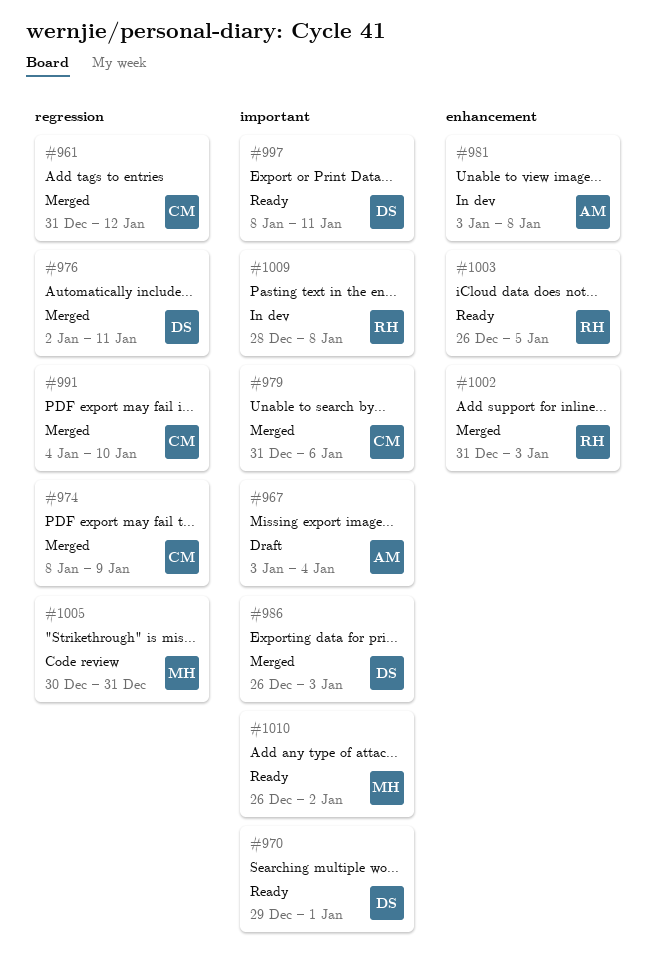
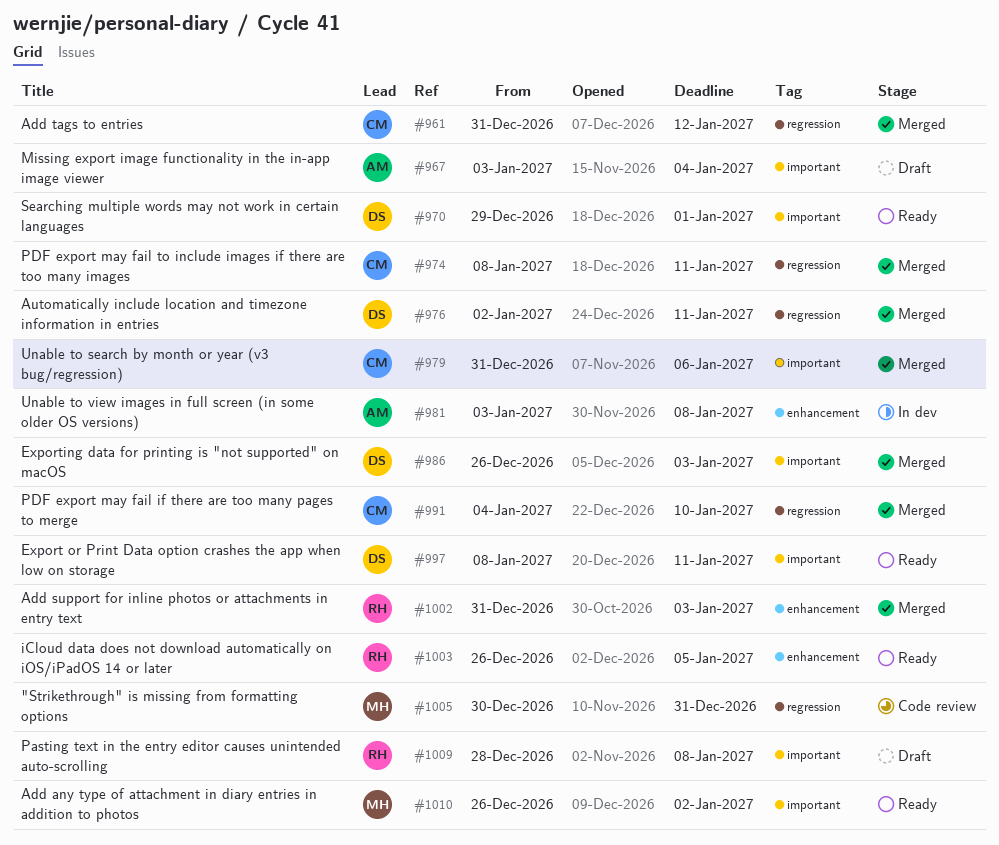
#974, due: Jan 9 -> Jan 11
#1009, status: In dev -> Draft

